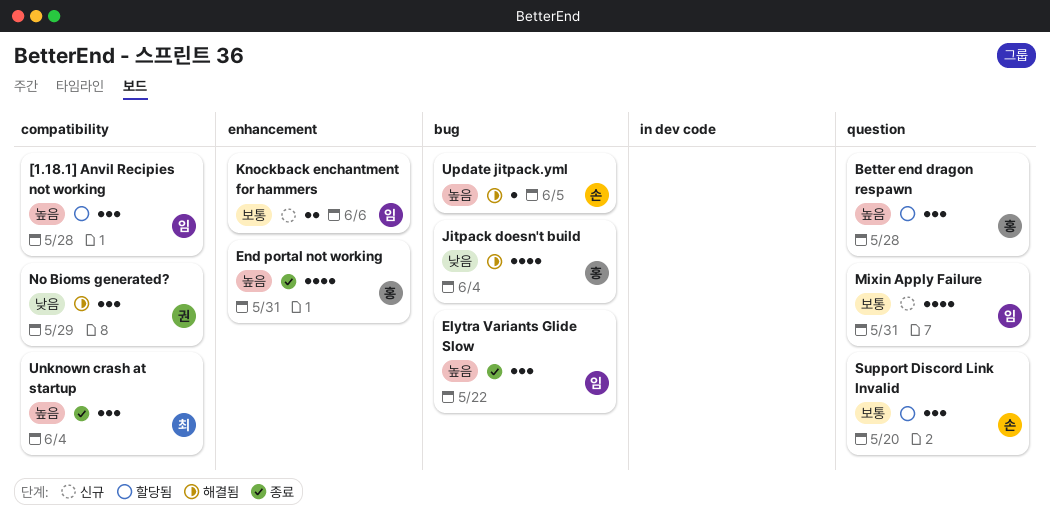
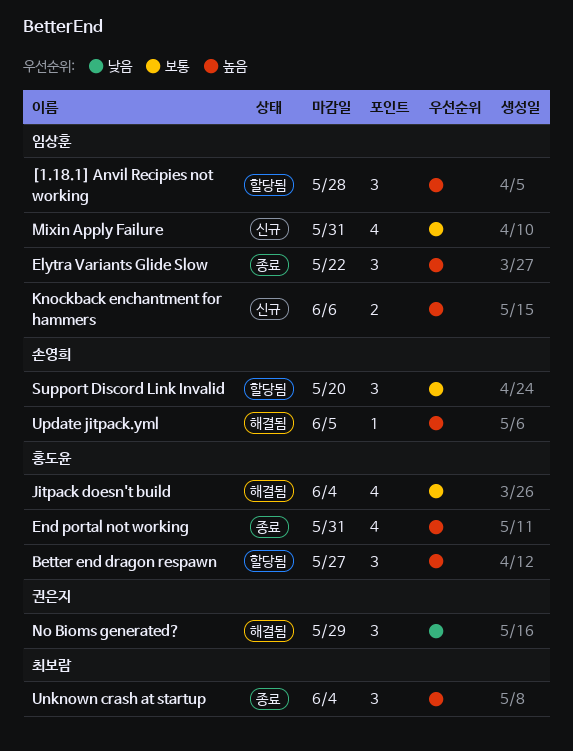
Better end dragon respawn, due: May 28 -> May 27
Jitpack doesn't build, priority: 낮음 -> 보통
Knockback enchantment for hammers, priority: 보통 -> 높음

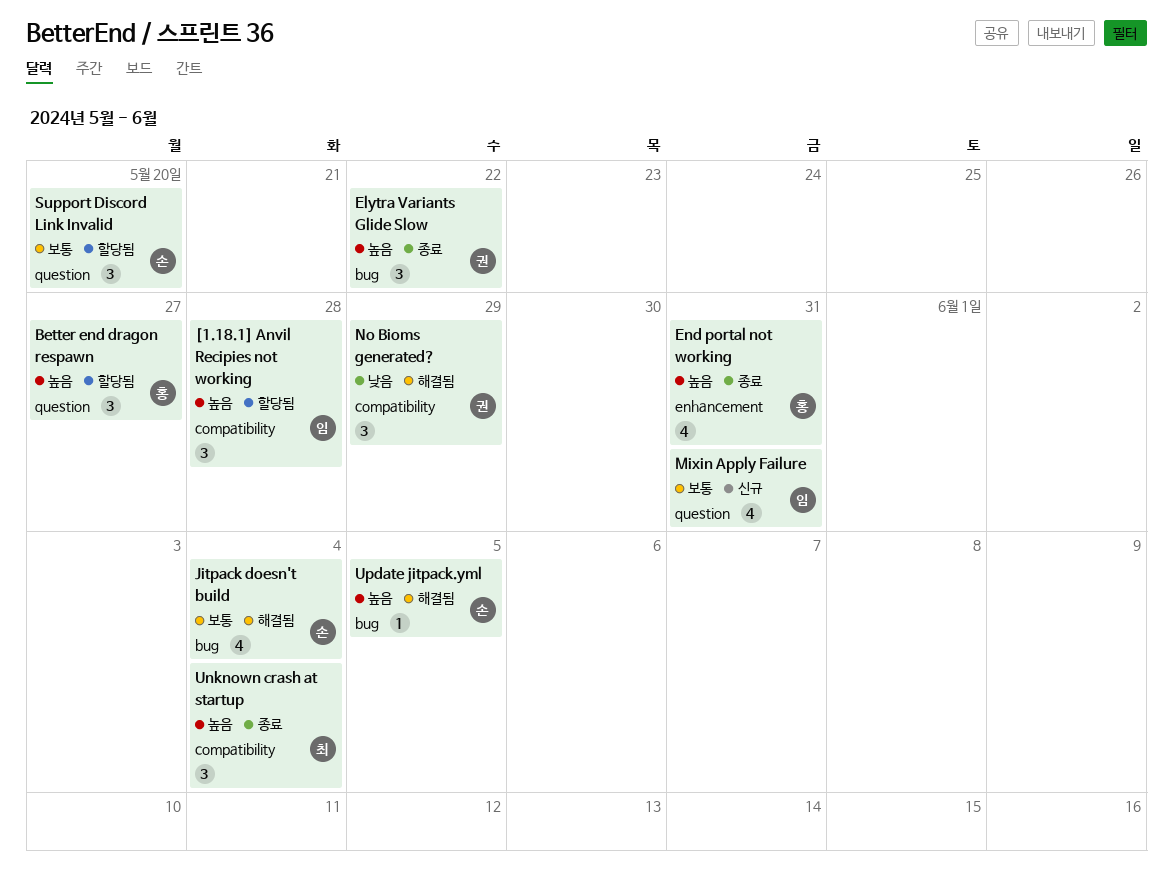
Elytra Variants Glide Slow, owner: 임상훈 -> 권은지
Jitpack doesn't build, owner: 홍도윤 -> 손영희
Knockback enchantment for hammers: present -> none

